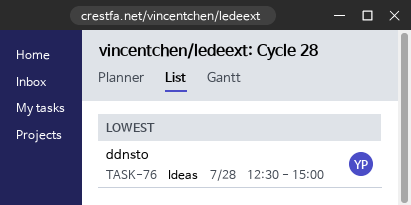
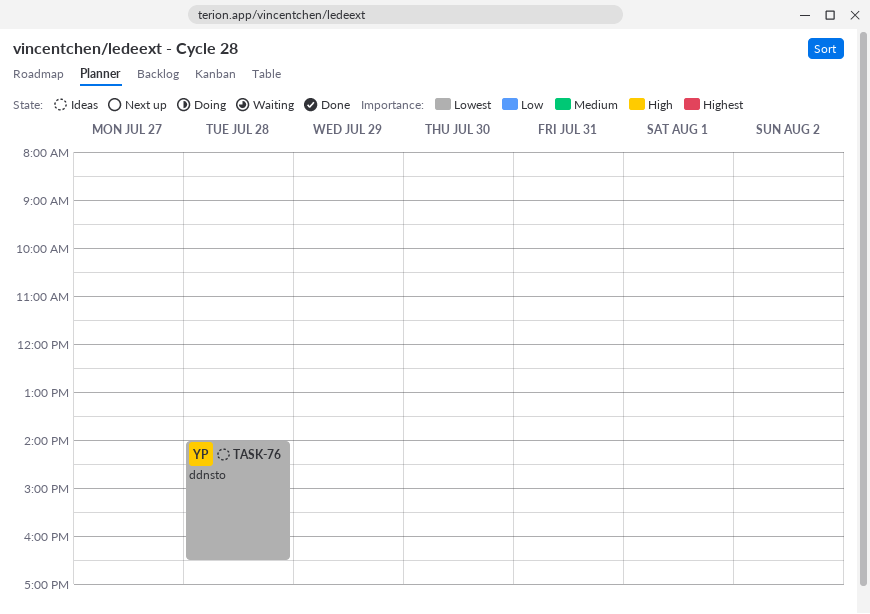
TASK-76, begins: 12:30 -> 14:00
TASK-76, ends: 15:00 -> 16:30

